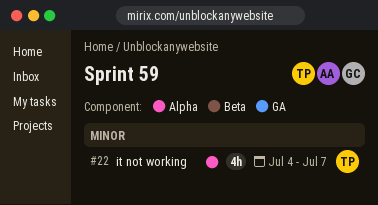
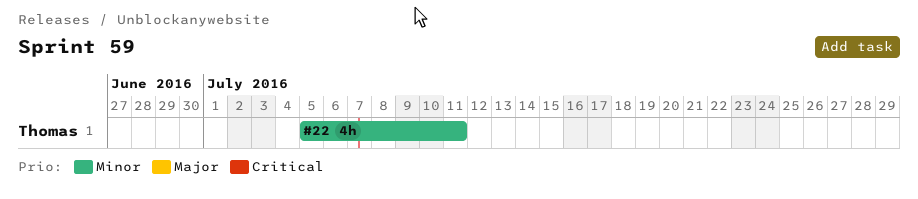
#22, start: Jul 4 -> Jul 5
#22, due: Jul 7 -> Jul 11

